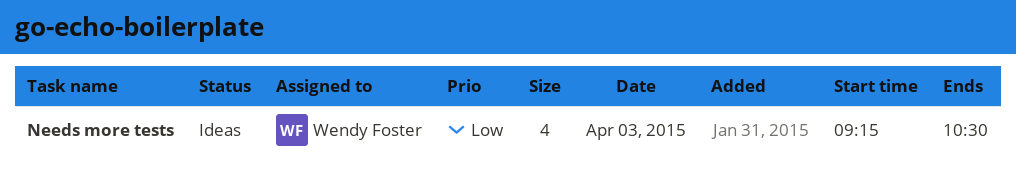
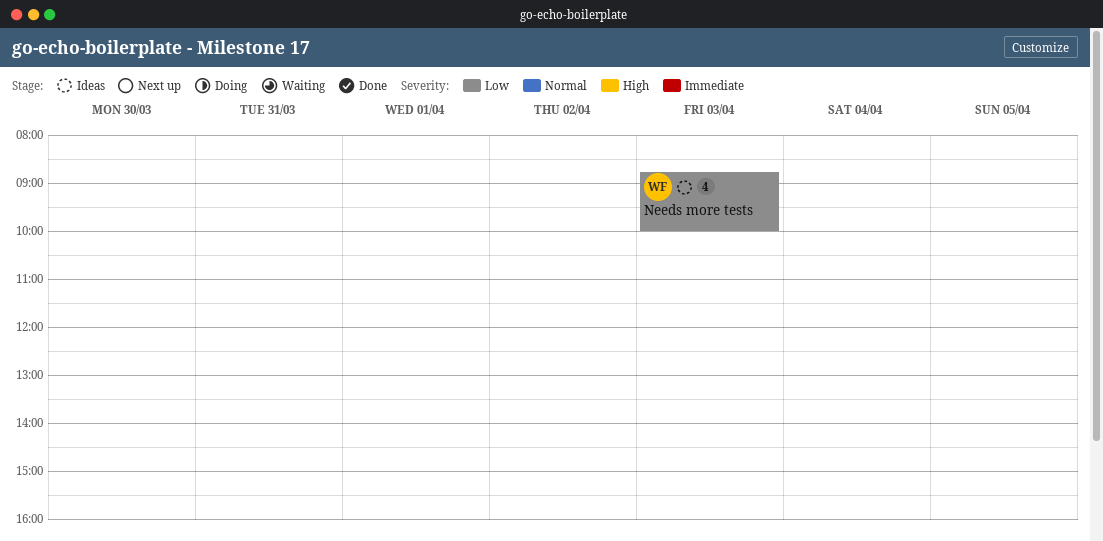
Needs more tests, begins: 09:15 -> 08:45
Needs more tests, ends: 10:30 -> 10:00

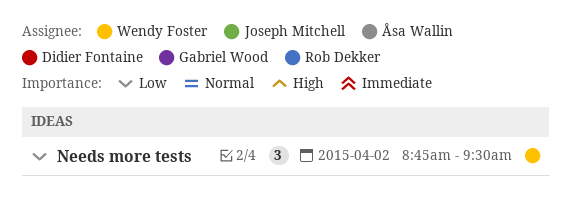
Needs more tests, estimate: 4 -> 3
Needs more tests, day: Apr 3 -> Apr 2
Needs more tests, ends: 10:00 -> 09:30

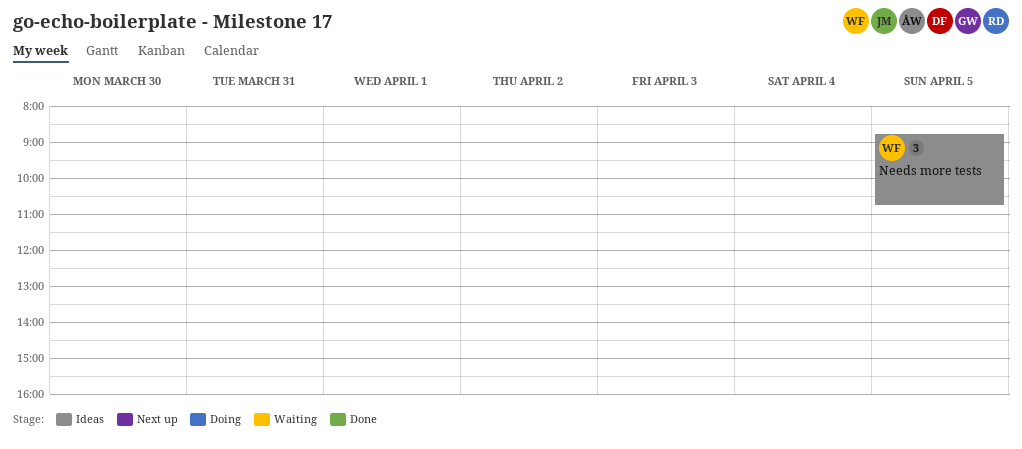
Needs more tests, day: Apr 2 -> Apr 5
Needs more tests, ends: 09:30 -> 10:45

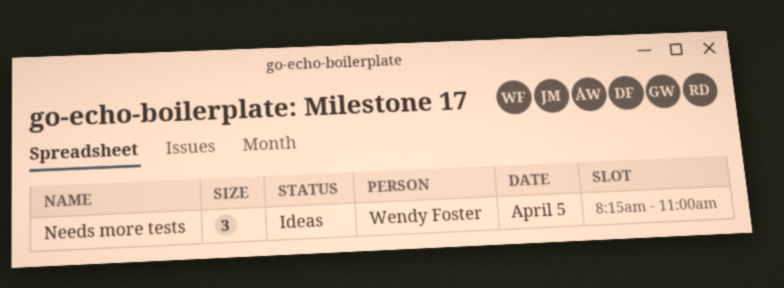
Needs more tests, begins: 08:45 -> 08:15
Needs more tests, ends: 10:45 -> 11:00

